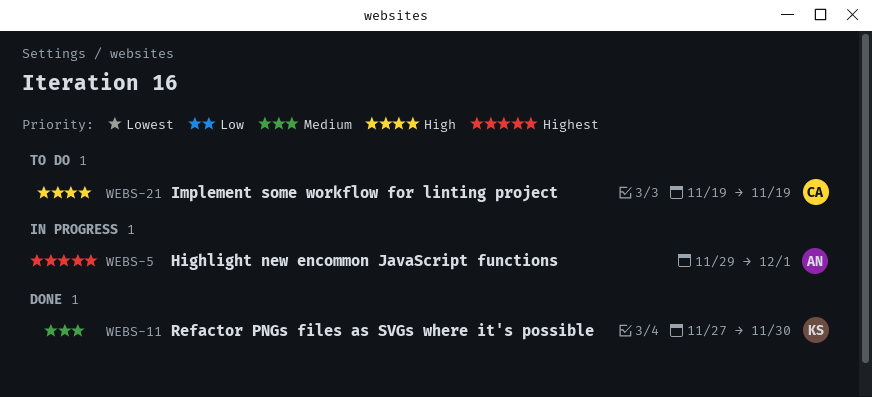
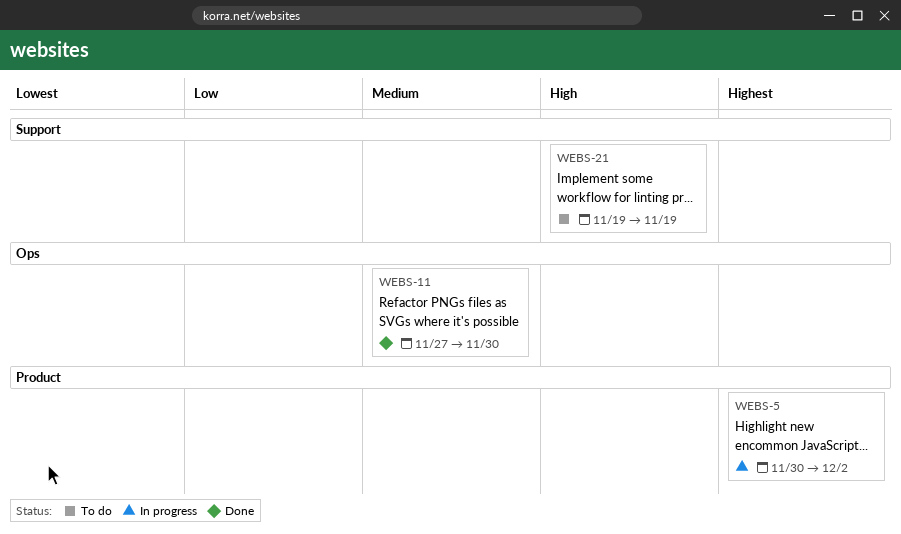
WEBS-5, start: Nov 29 -> Nov 30
WEBS-5, due: Dec 1 -> Dec 2

